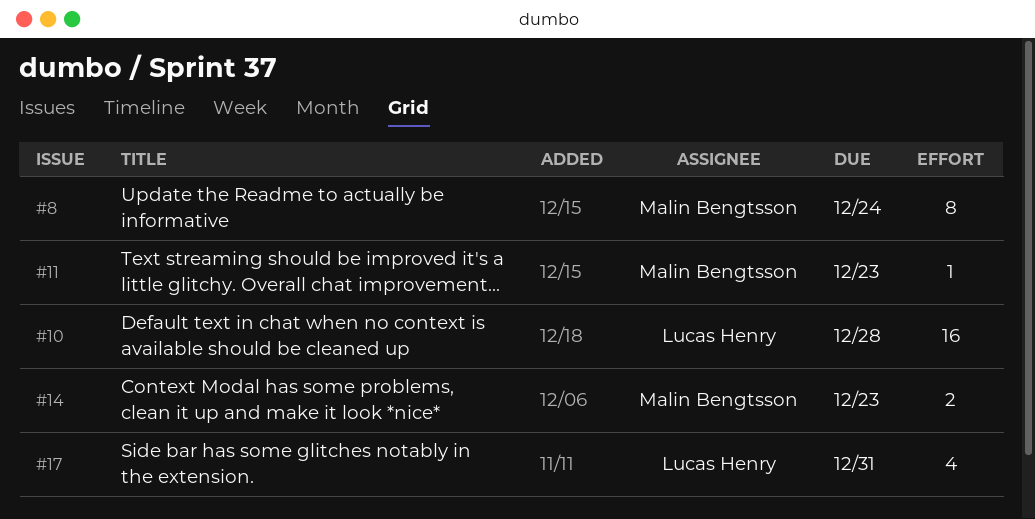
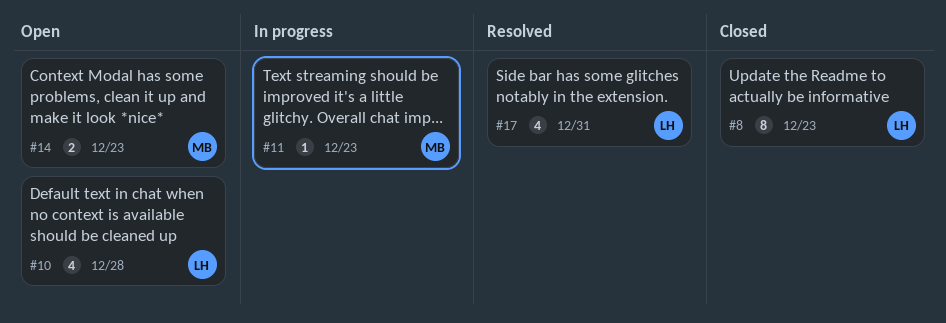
#8, owner: Malin Bengtsson -> Lucas Henry
#8, due: Dec 24 -> Dec 23
#10, estimate: 16 -> 4

